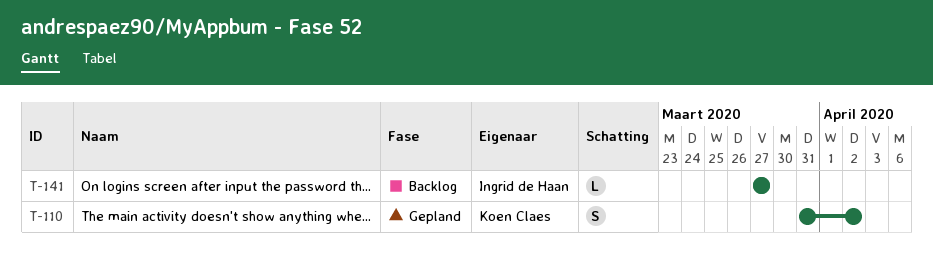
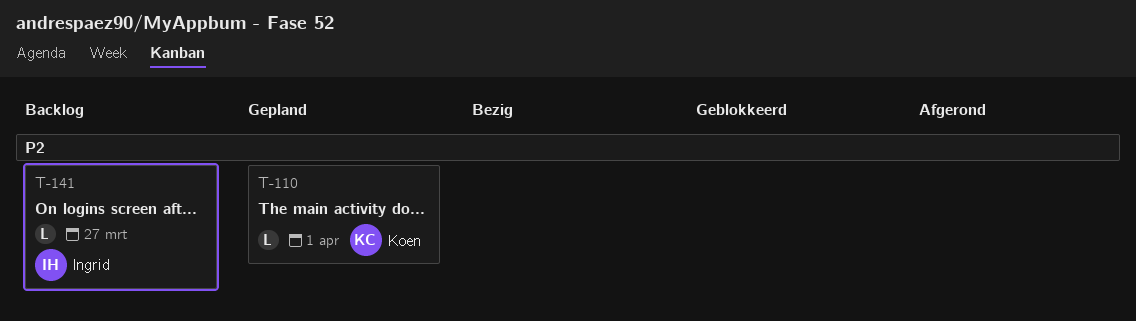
T-110, estimate: S -> L
T-110, due: Apr 2 -> Apr 1

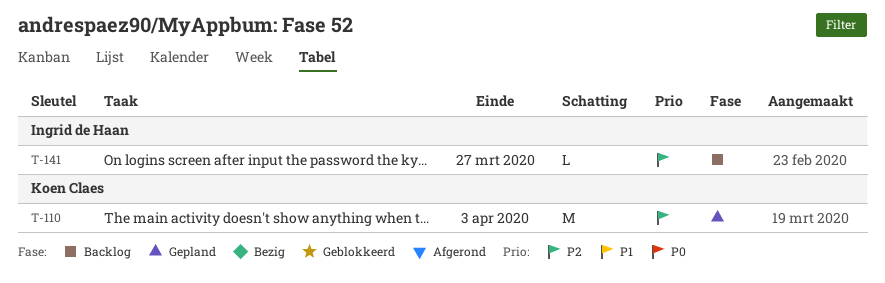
T-110, estimate: L -> M
T-110, due: Apr 1 -> Apr 3

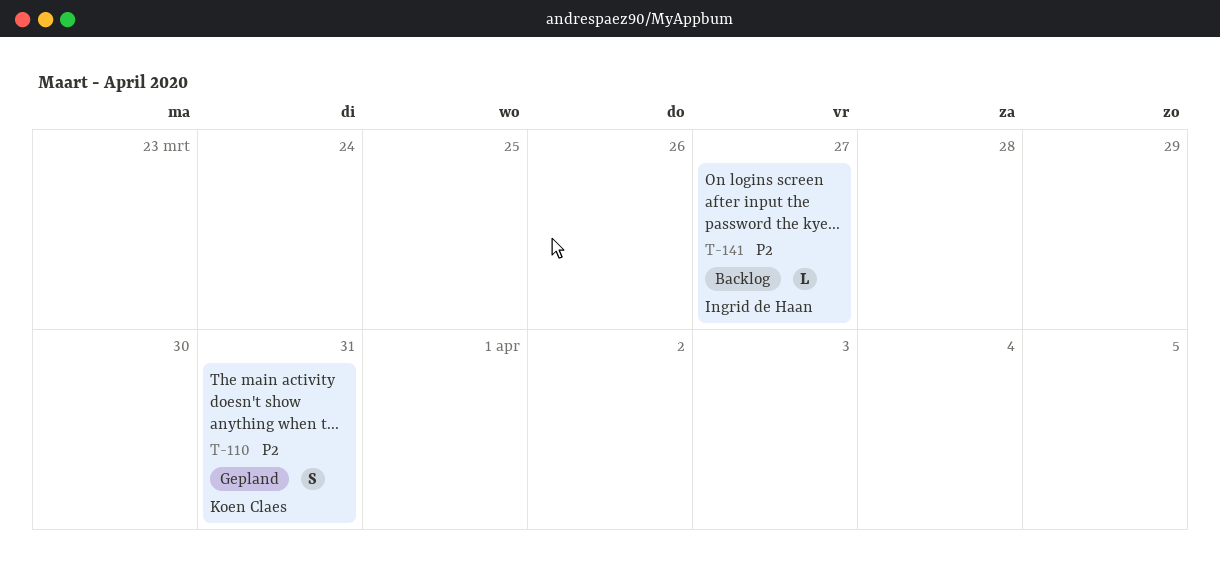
T-110, estimate: M -> S
T-110, due: Apr 3 -> Mar 31

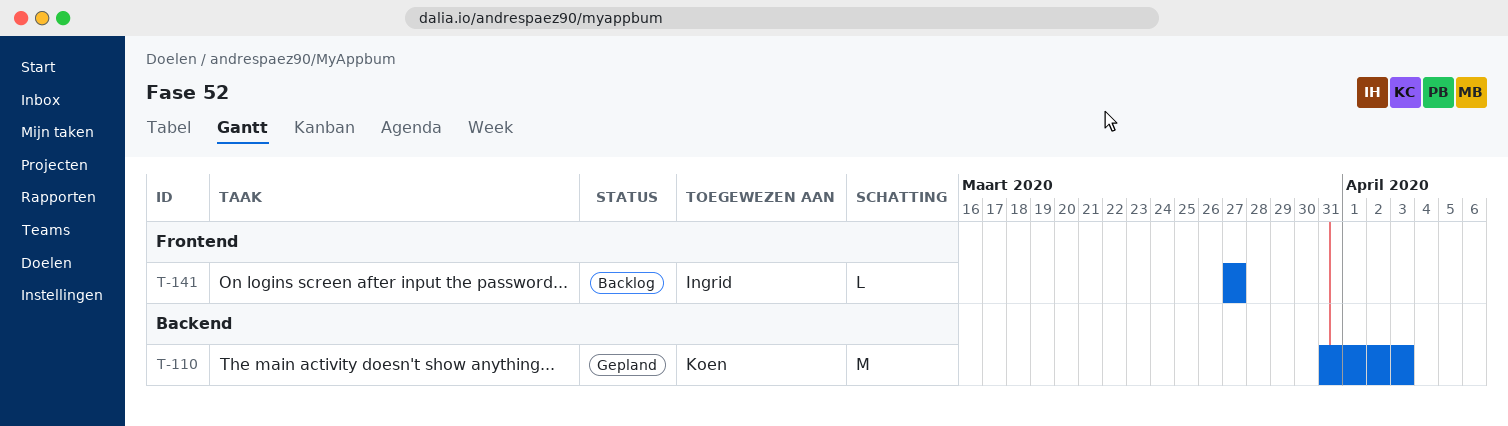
T-110, estimate: S -> M
T-110, due: Mar 31 -> Apr 3

